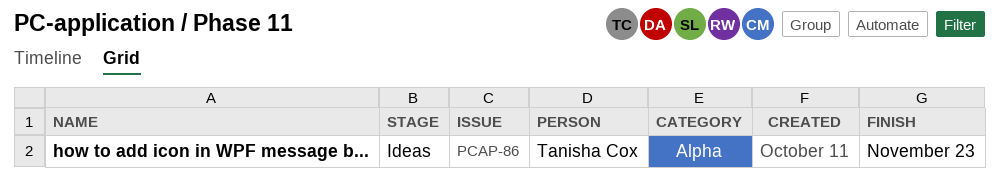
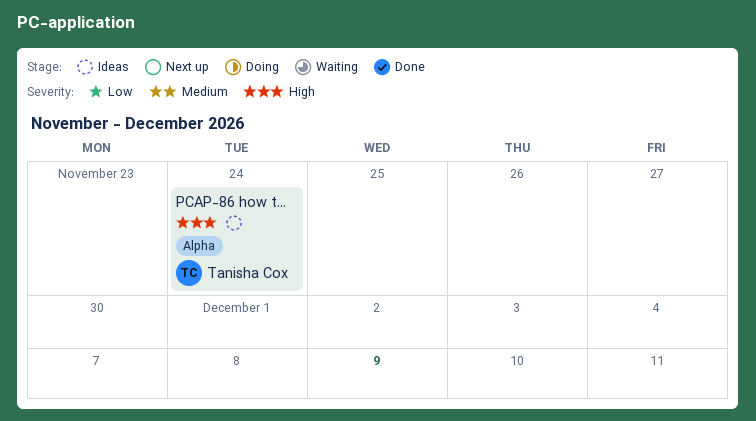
PCAP-86, due: Nov 23 -> Nov 24

